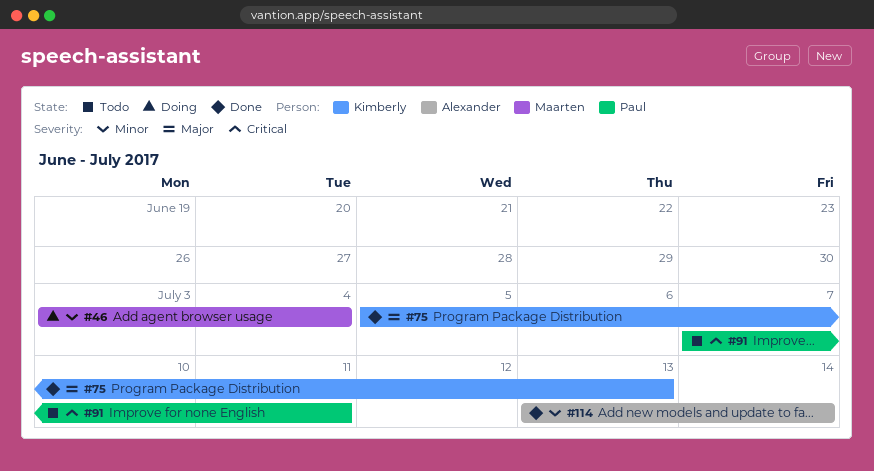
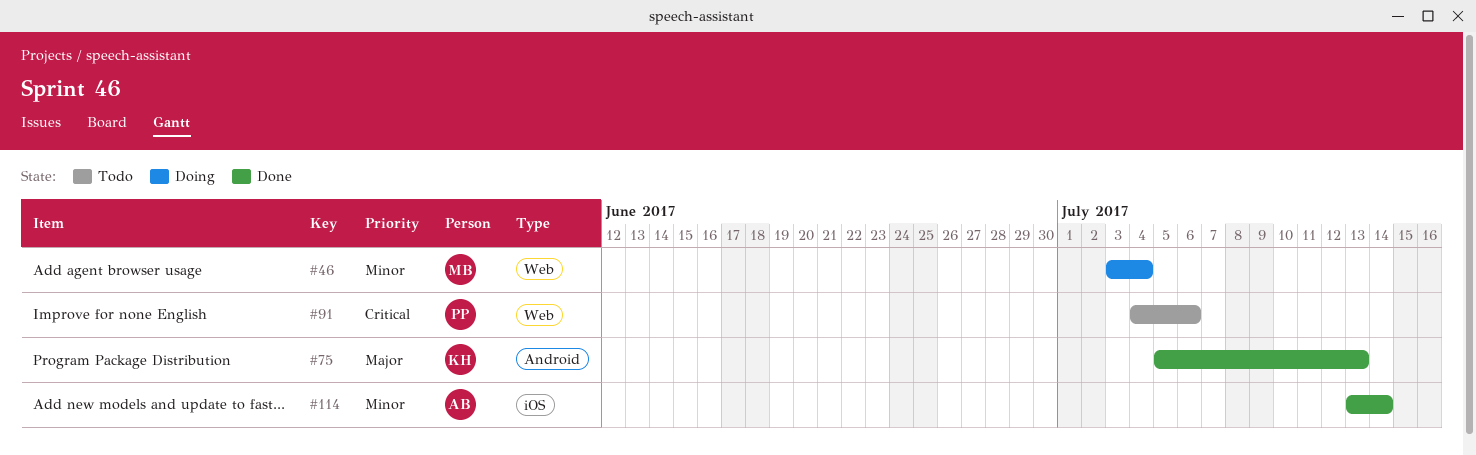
#91, start: Jul 7 -> Jul 4
#91, due: Jul 11 -> Jul 6

